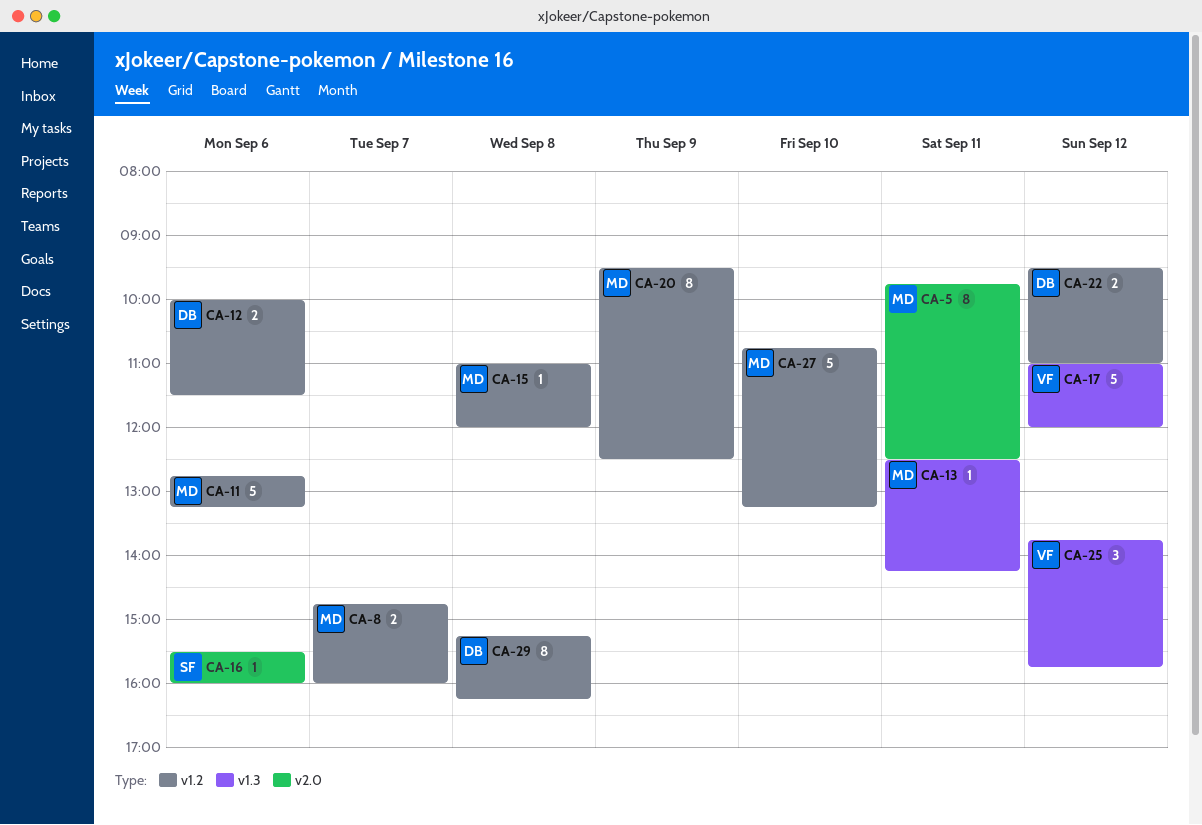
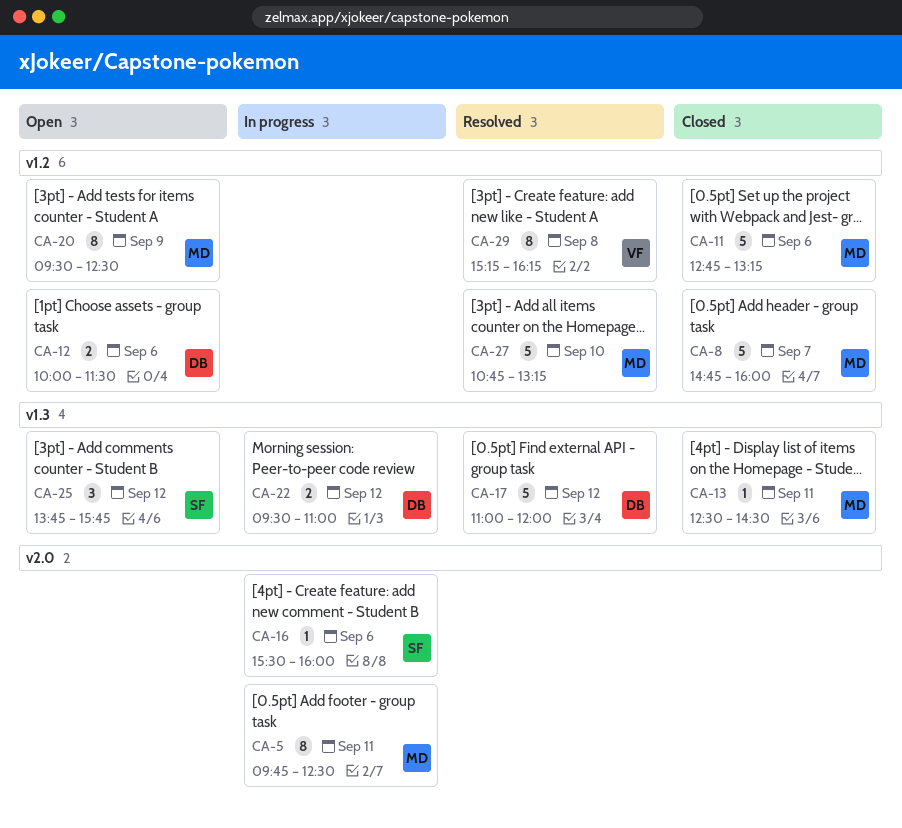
CA-8, estimate: 2 -> 5
CA-13, ends: 14:15 -> 14:30
CA-15: present -> none
CA-17, owner: VF -> DB
CA-22, label: v1.2 -> v1.3
CA-25, owner: VF -> SF
CA-29, owner: DB -> VF

